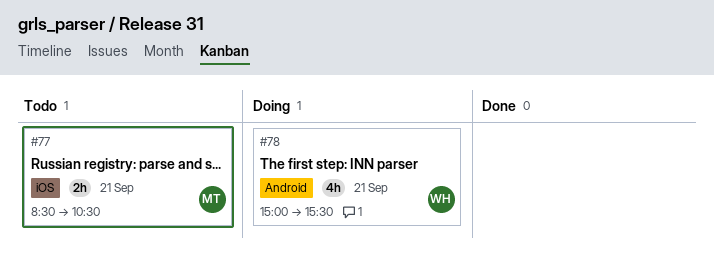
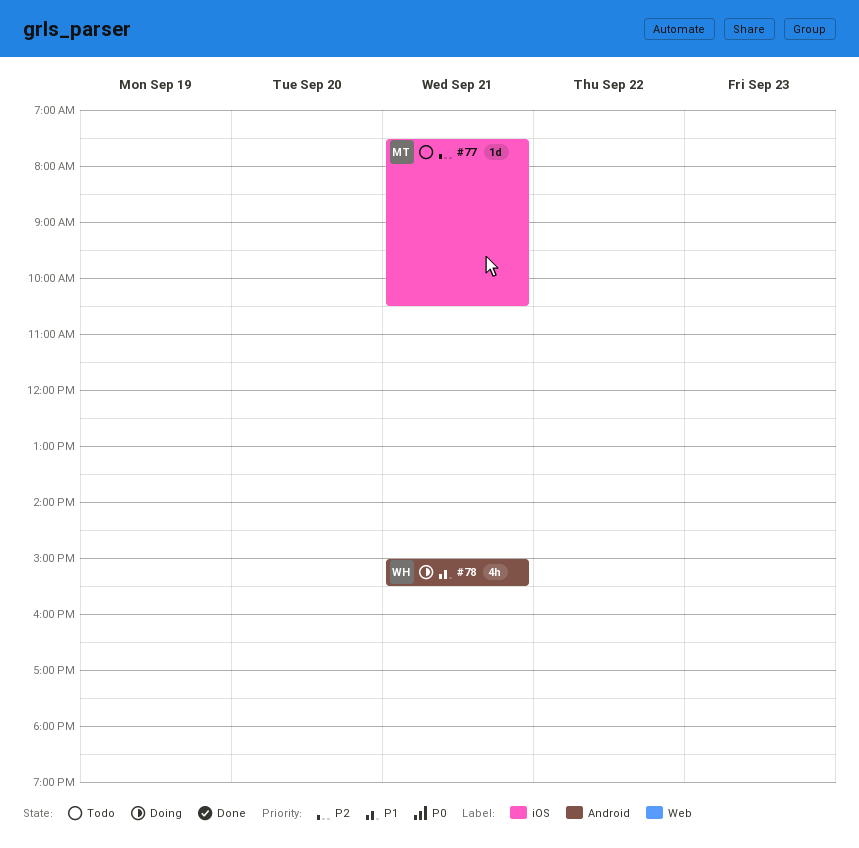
#77, estimate: 2h -> 1d
#77, begins: 08:30 -> 07:30

